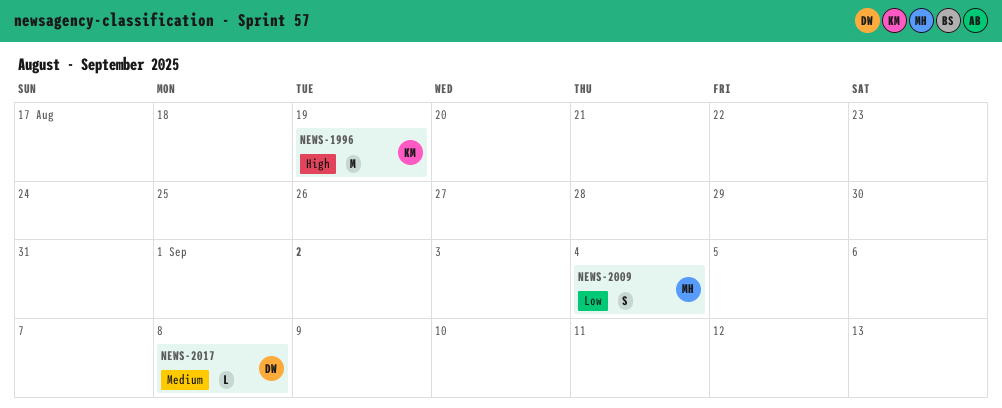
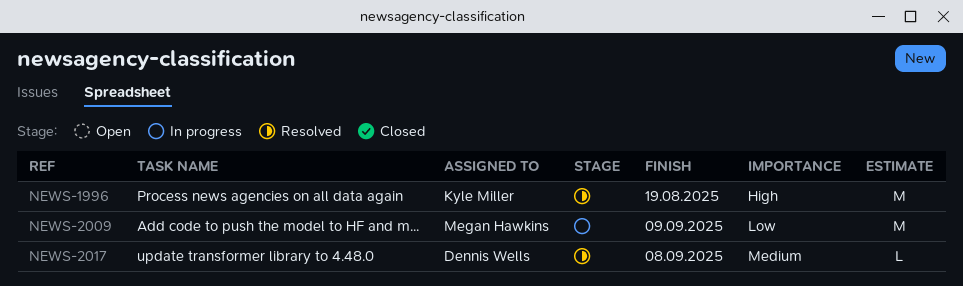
NEWS-2009, estimate: S -> M
NEWS-2009, due: Sep 4 -> Sep 9

